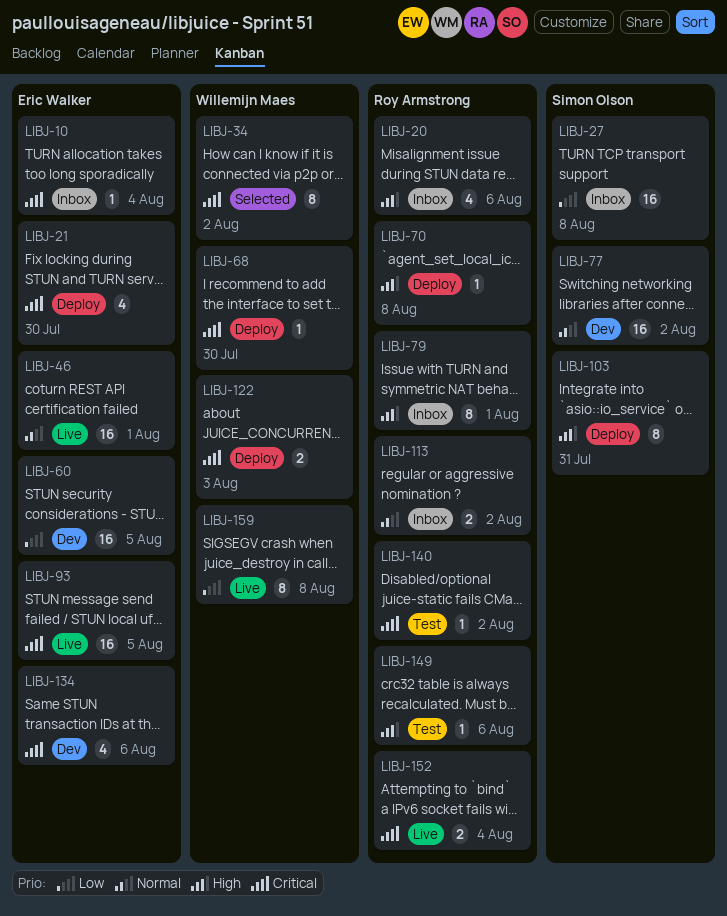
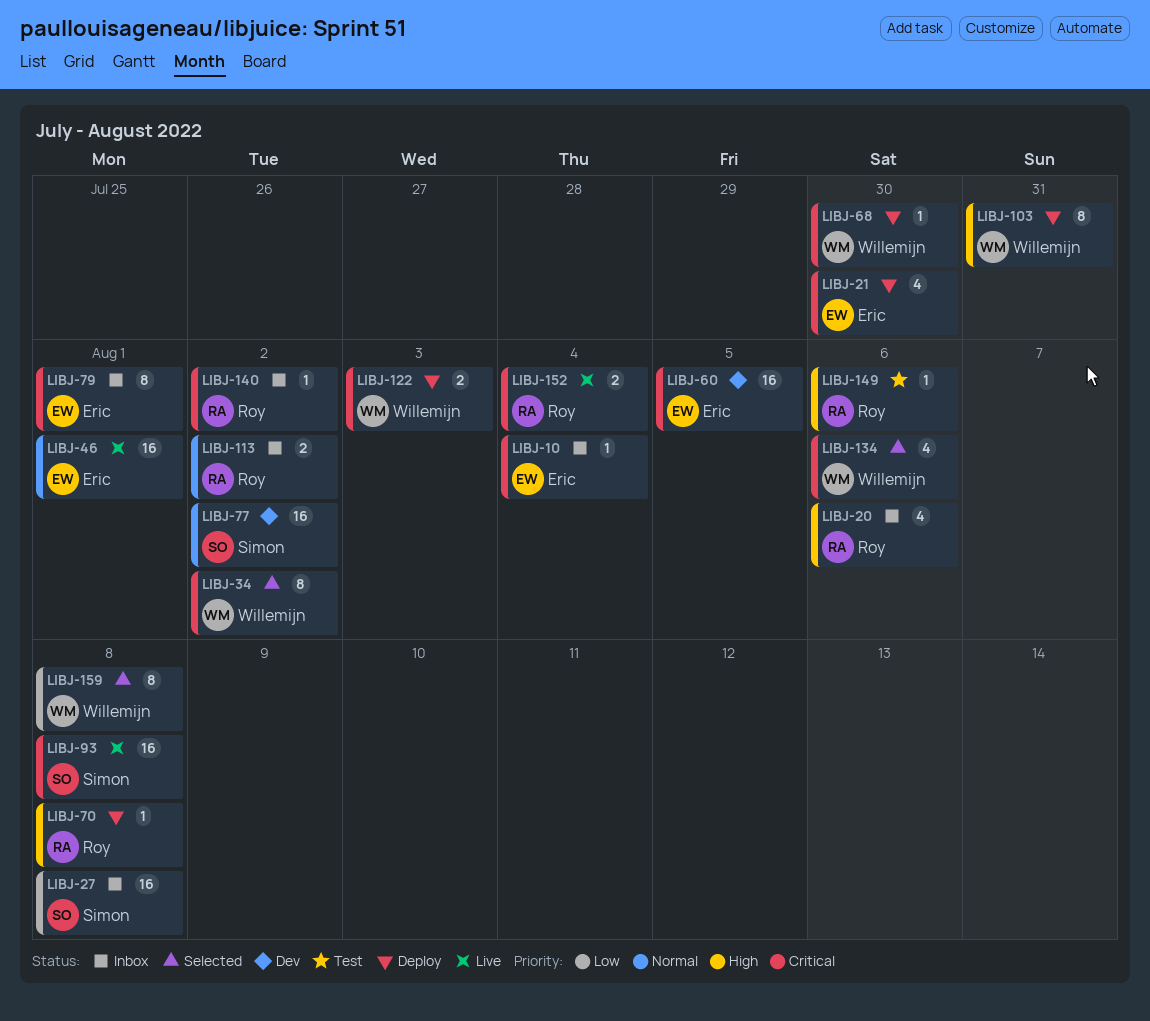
LIBJ-60, priority: Low -> Critical
LIBJ-79, owner: Roy Armstrong -> Eric Walker
LIBJ-79, priority: High -> Critical
LIBJ-93, owner: Eric Walker -> Simon Olson
LIBJ-93, due: Aug 5 -> Aug 8
LIBJ-103, owner: Simon Olson -> Willemijn Maes
LIBJ-134, status: Dev -> Selected
LIBJ-134, owner: Eric Walker -> Willemijn Maes
LIBJ-140, status: Test -> Inbox
LIBJ-159, status: Live -> Selected

